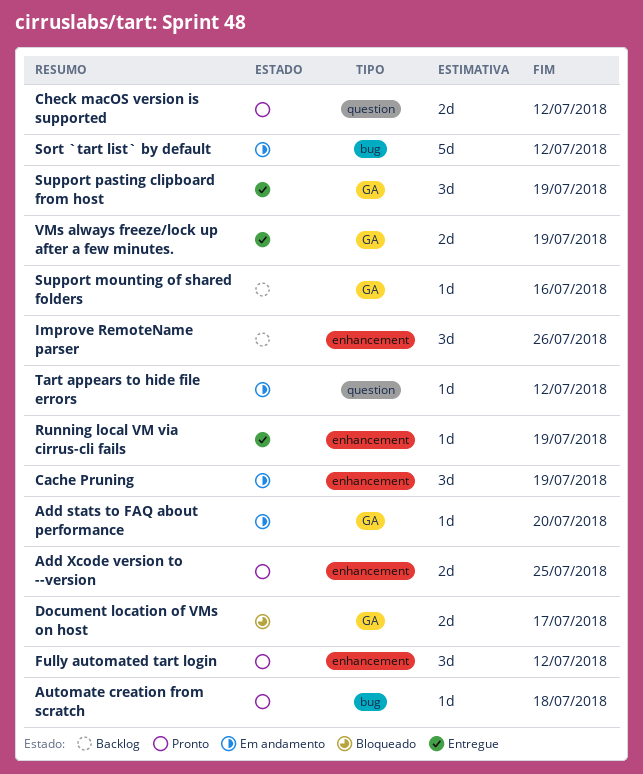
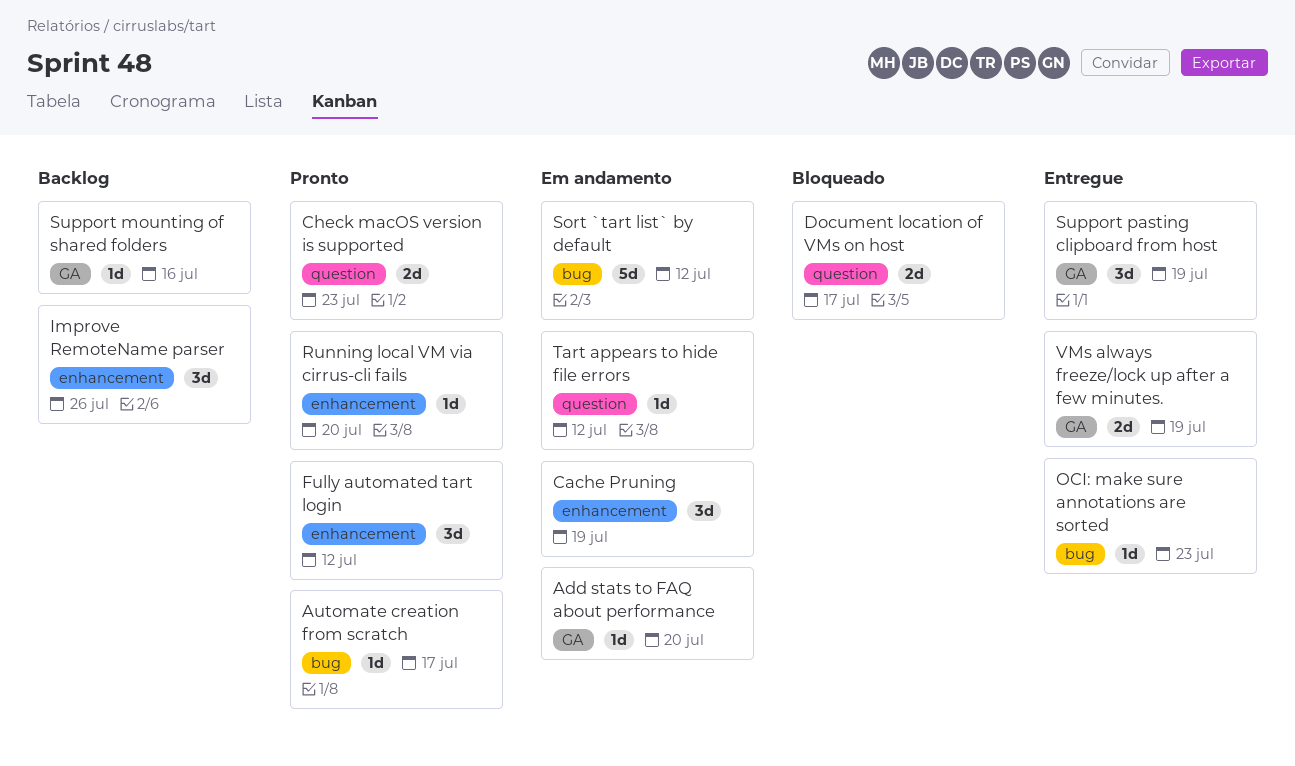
Add Xcode version to --version: present -> none
Automate creation from scratch, due: Jul 18 -> Jul 17
Check macOS version is supported, due: Jul 12 -> Jul 23
Document location of VMs on host, label: GA -> question
OCI: make sure annotations are sorted: none -> present
Running local VM via cirrus-cli fails, status: Entregue -> Pronto
Running local VM via cirrus-cli fails, due: Jul 19 -> Jul 20

